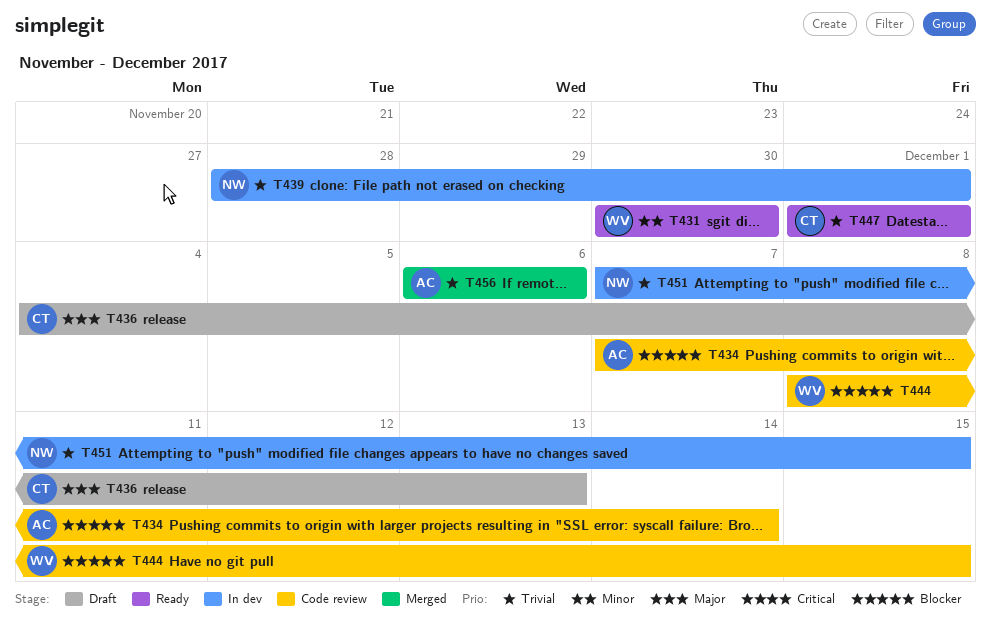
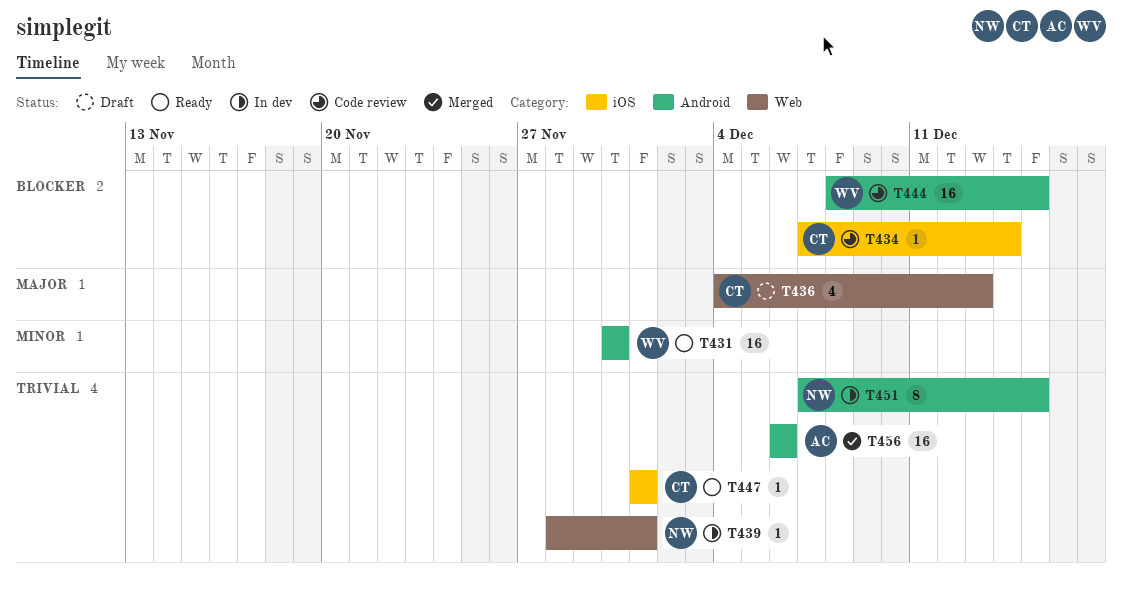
T434, owner: AC -> CT

